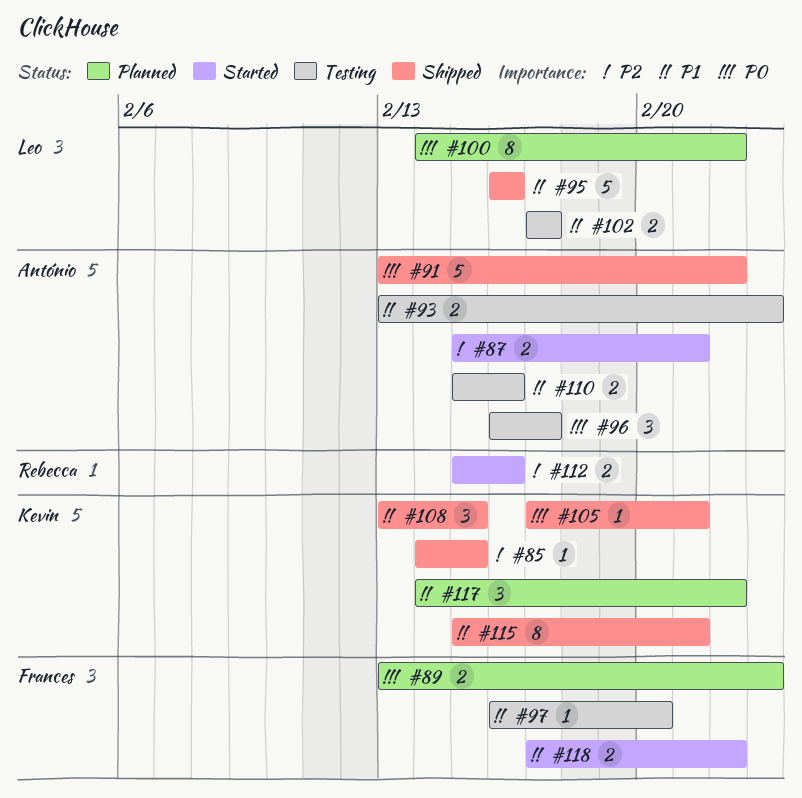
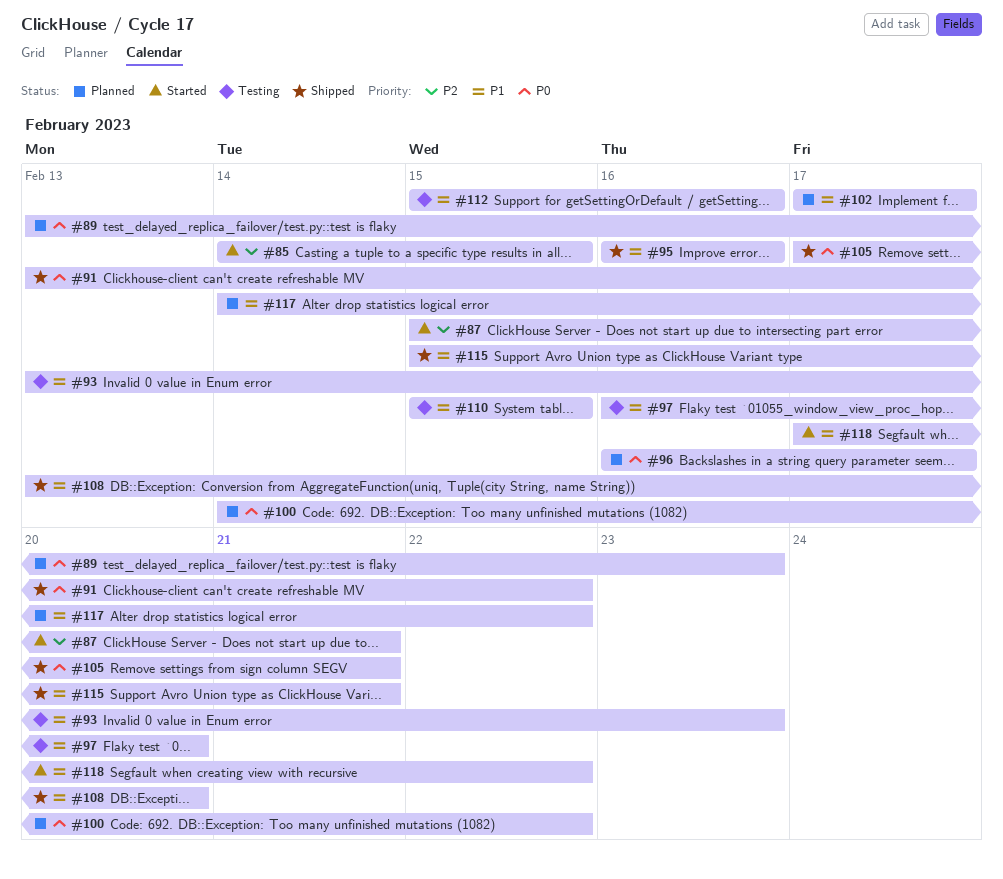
#85, status: Shipped -> Started
#96, status: Testing -> Planned
#102, status: Testing -> Planned
#108, due: Feb 15 -> Feb 20
#110, due: Feb 16 -> Feb 15
#112, status: Started -> Testing
#112, priority: P2 -> P1

